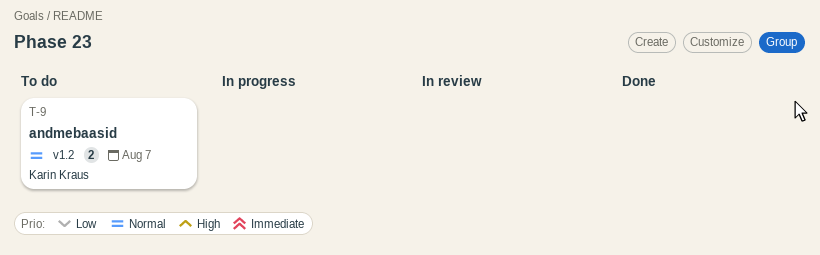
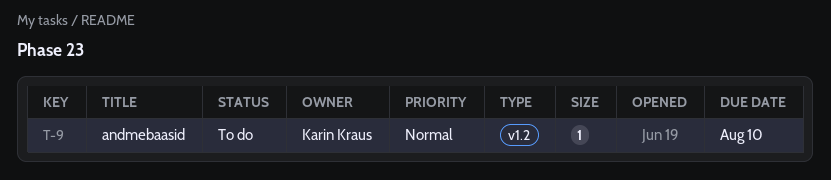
T-9, estimate: 2 -> 1
T-9, due: Aug 7 -> Aug 10

